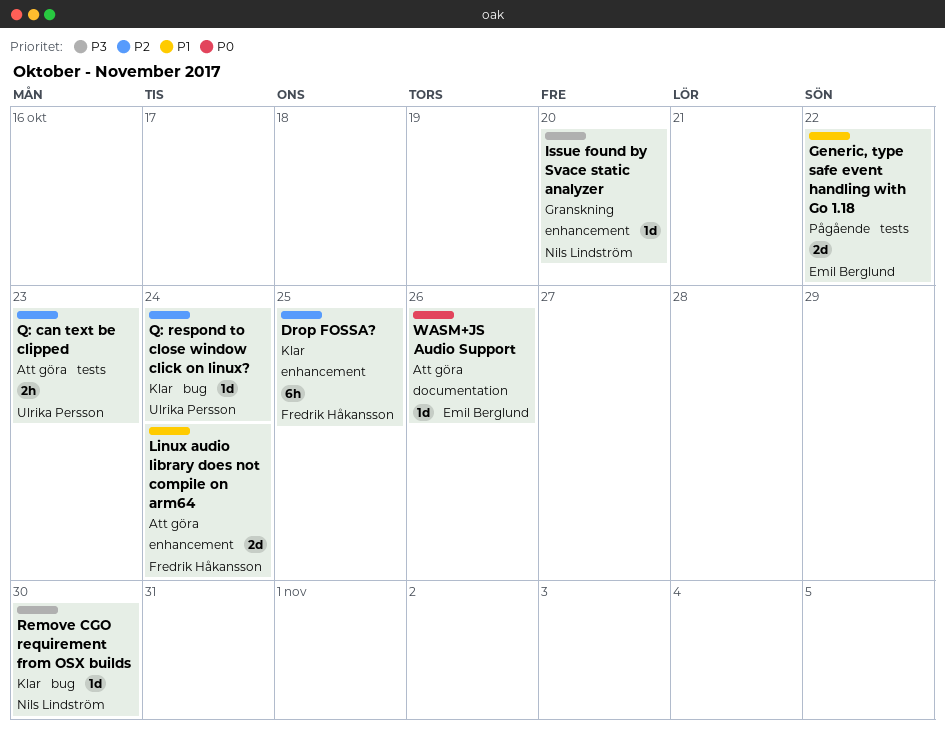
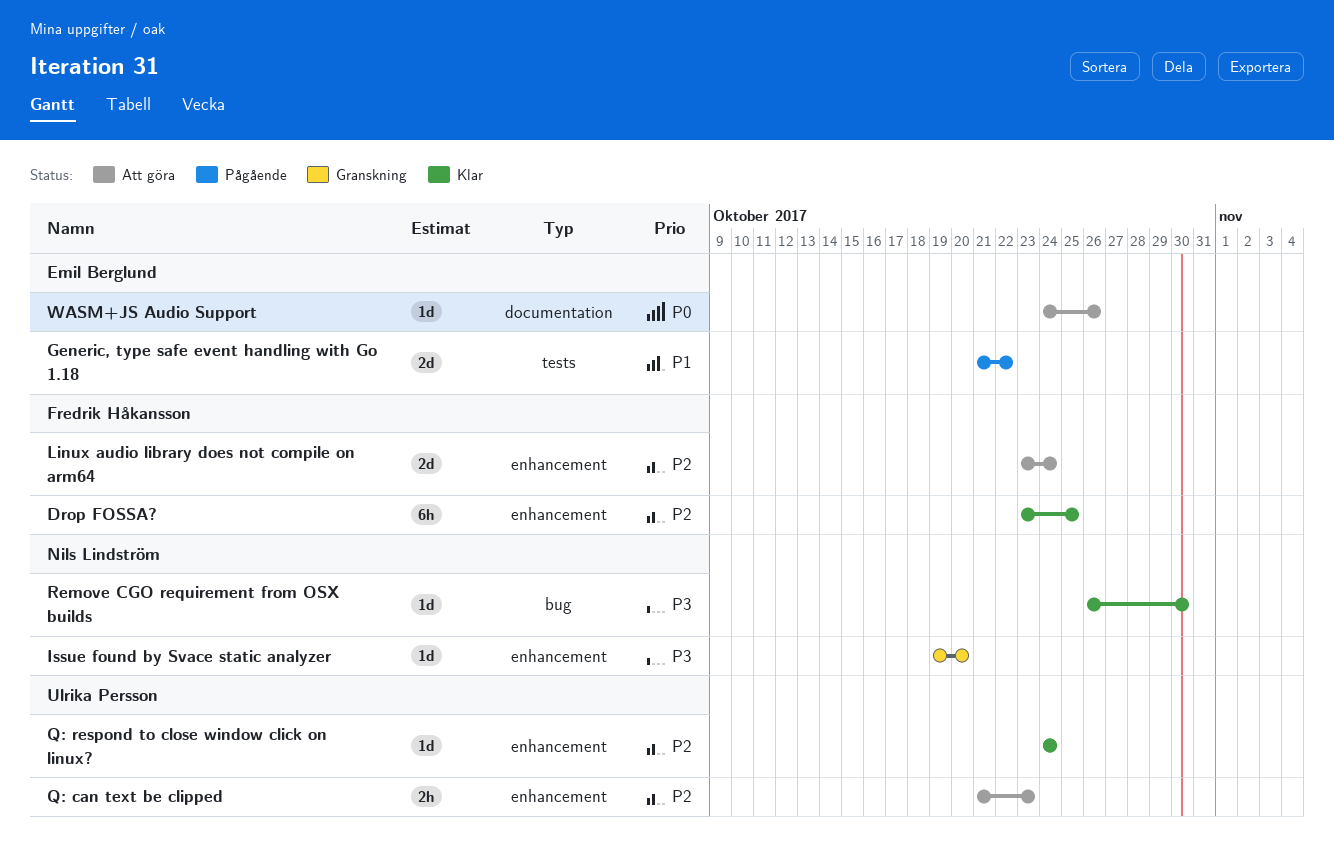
Linux audio library does not compile on arm64, priority: P1 -> P2
Q: can text be clipped, label: tests -> enhancement
Q: respond to close window click on linux?, label: bug -> enhancement

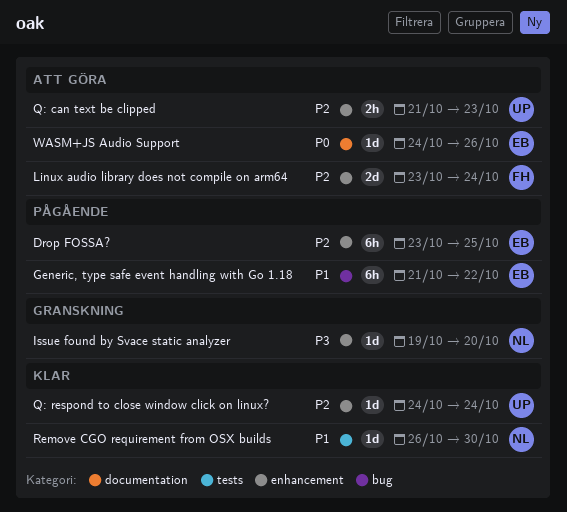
Drop FOSSA?, status: Klar -> Pågående
Drop FOSSA?, owner: Fredrik Håkansson -> Emil Berglund
Generic, type safe event handling with Go 1.18, label: tests -> bug
Generic, type safe event handling with Go 1.18, estimate: 2d -> 6h
Remove CGO requirement from OSX builds, priority: P3 -> P1
Remove CGO requirement from OSX builds, label: bug -> tests

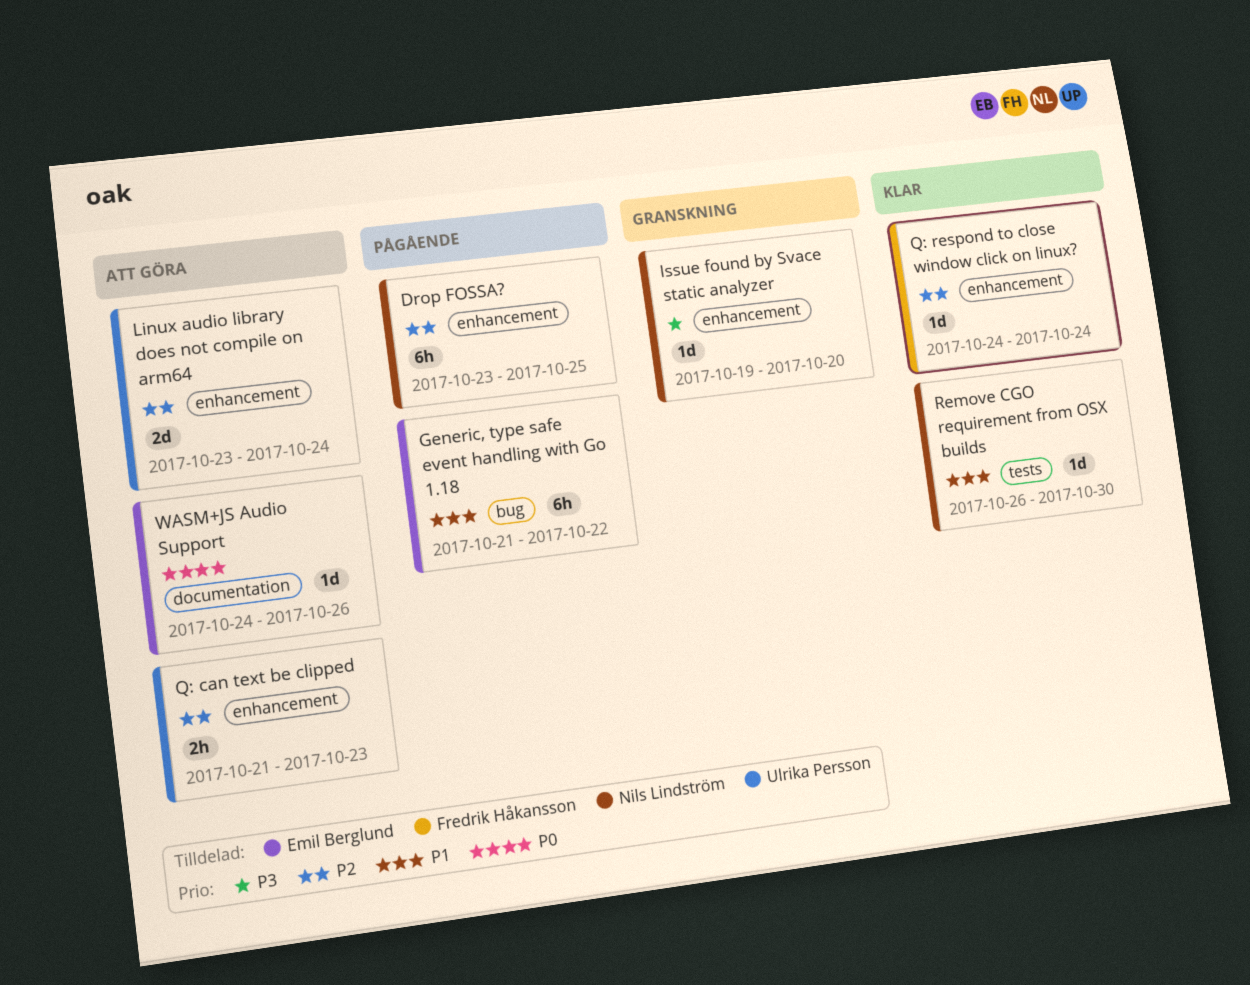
Drop FOSSA?, owner: Emil Berglund -> Nils Lindström
Linux audio library does not compile on arm64, owner: Fredrik Håkansson -> Ulrika Persson
Q: respond to close window click on linux?, owner: Ulrika Persson -> Fredrik Håkansson

